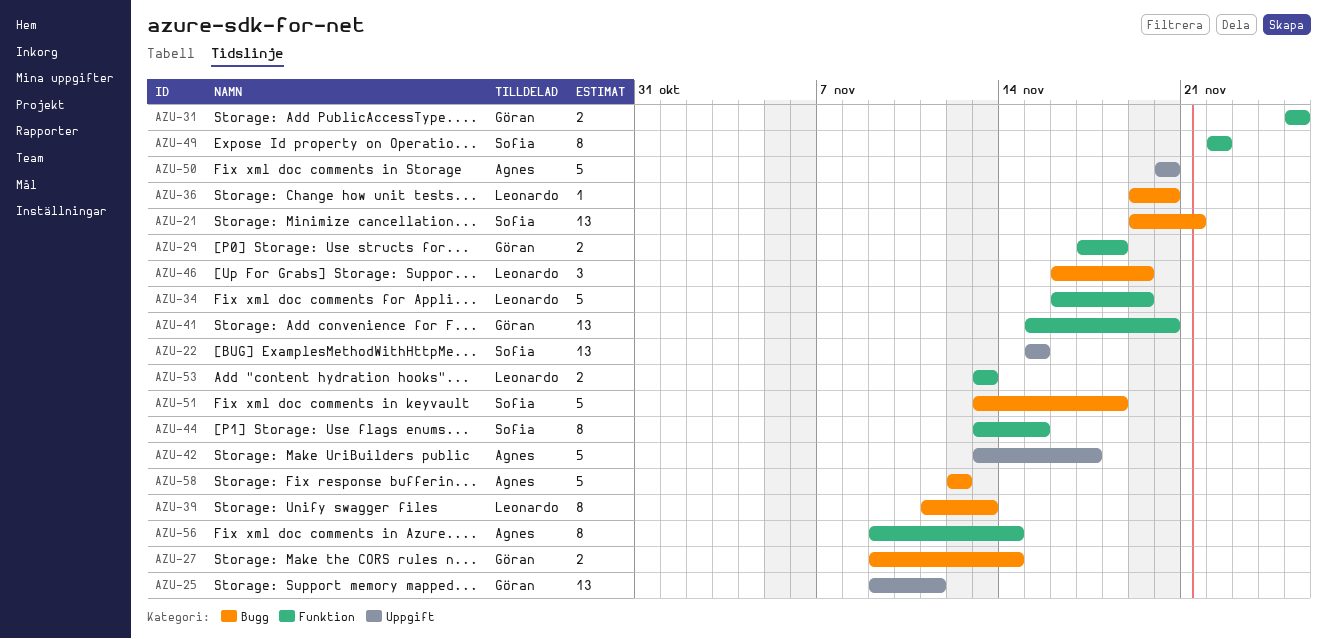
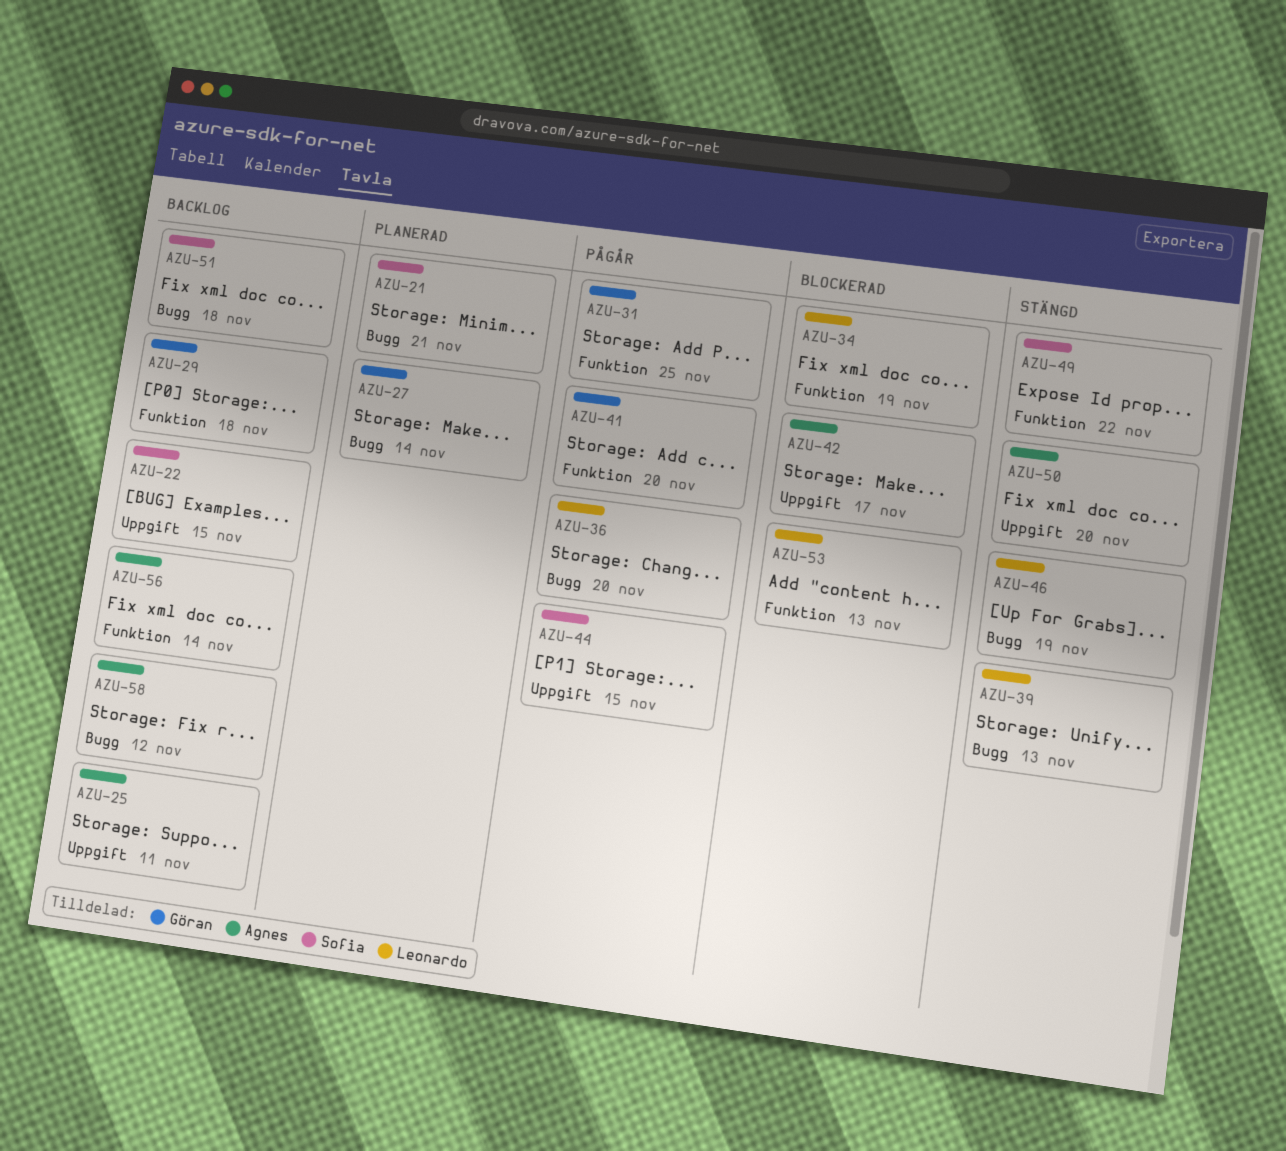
AZU-25, owner: Göran -> Agnes
AZU-44, label: Funktion -> Uppgift

